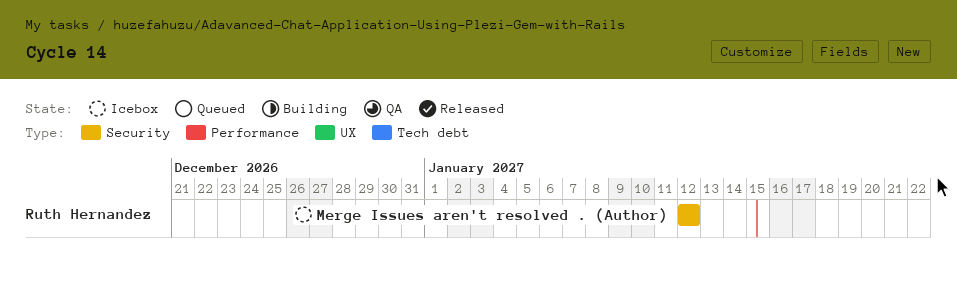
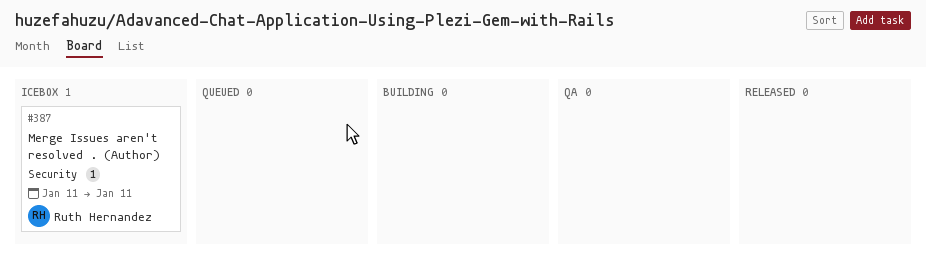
Merge Issues aren't resolved . (Author), start: Jan 12 -> Jan 11
Merge Issues aren't resolved . (Author), due: Jan 12 -> Jan 11

